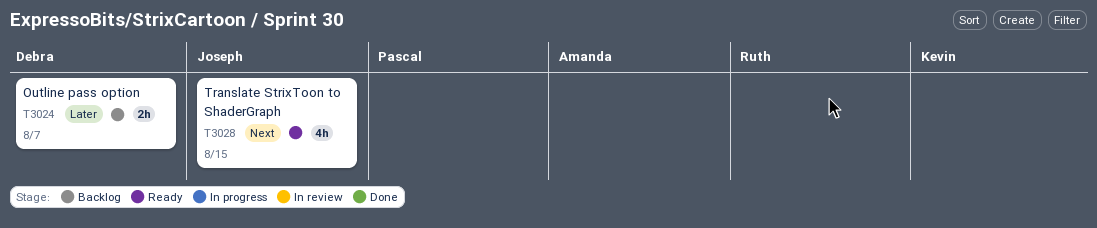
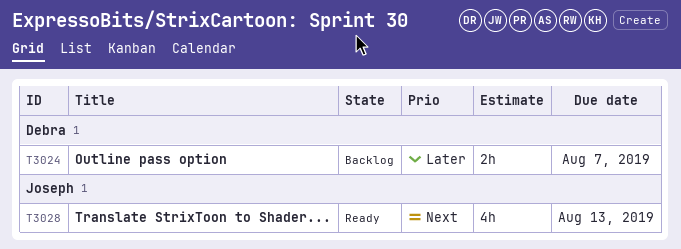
T3028, due: Aug 15 -> Aug 13

